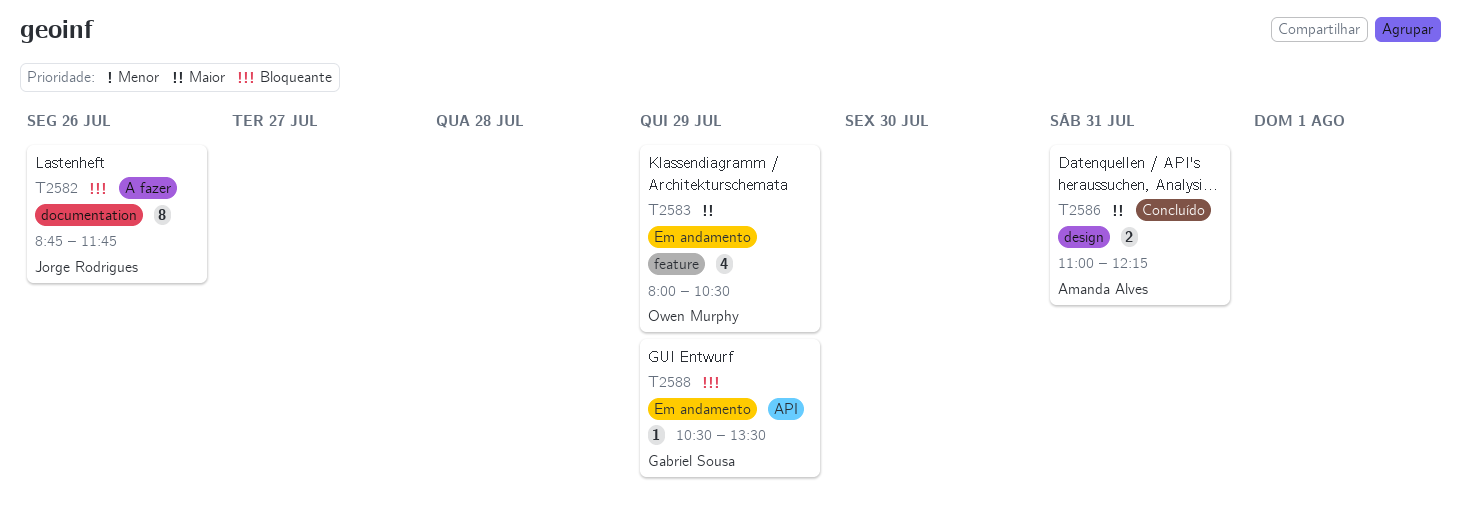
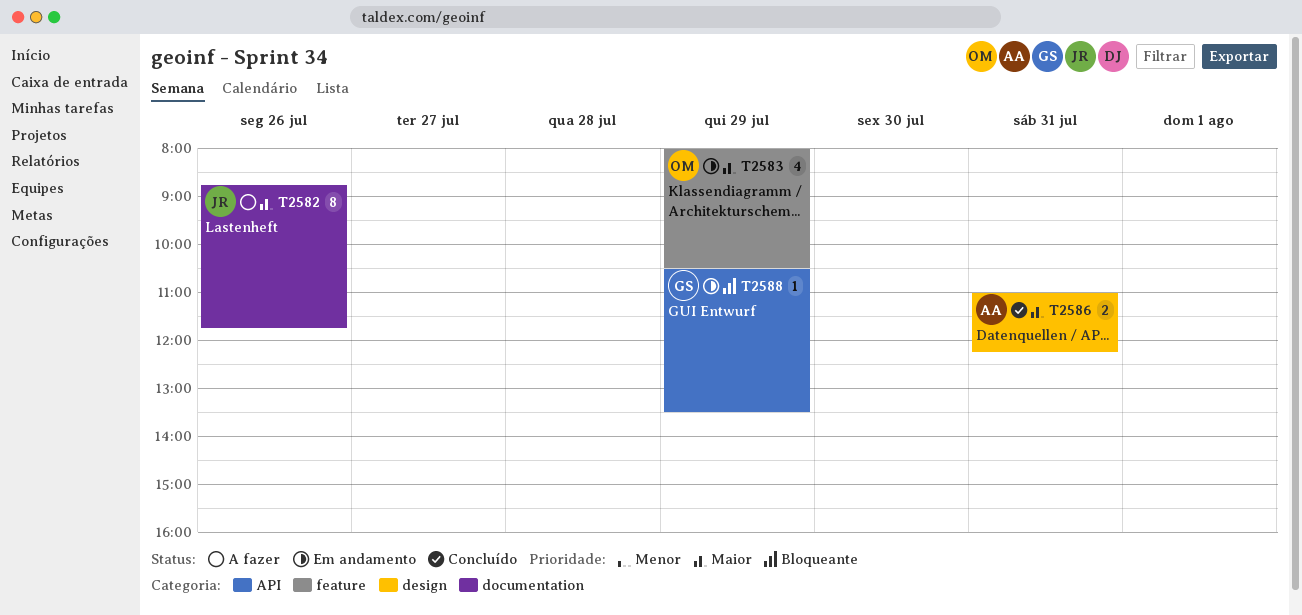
T2582, priority: Bloqueante -> Maior

